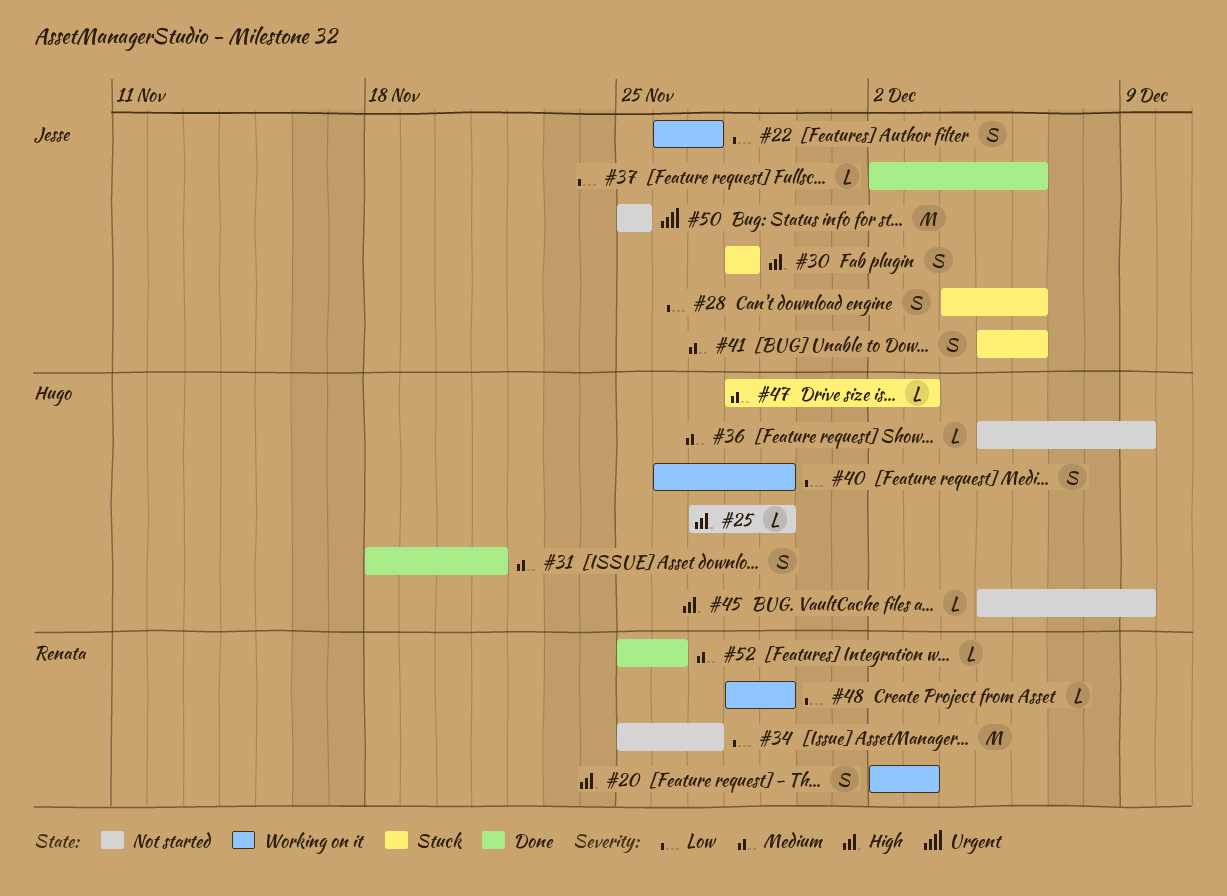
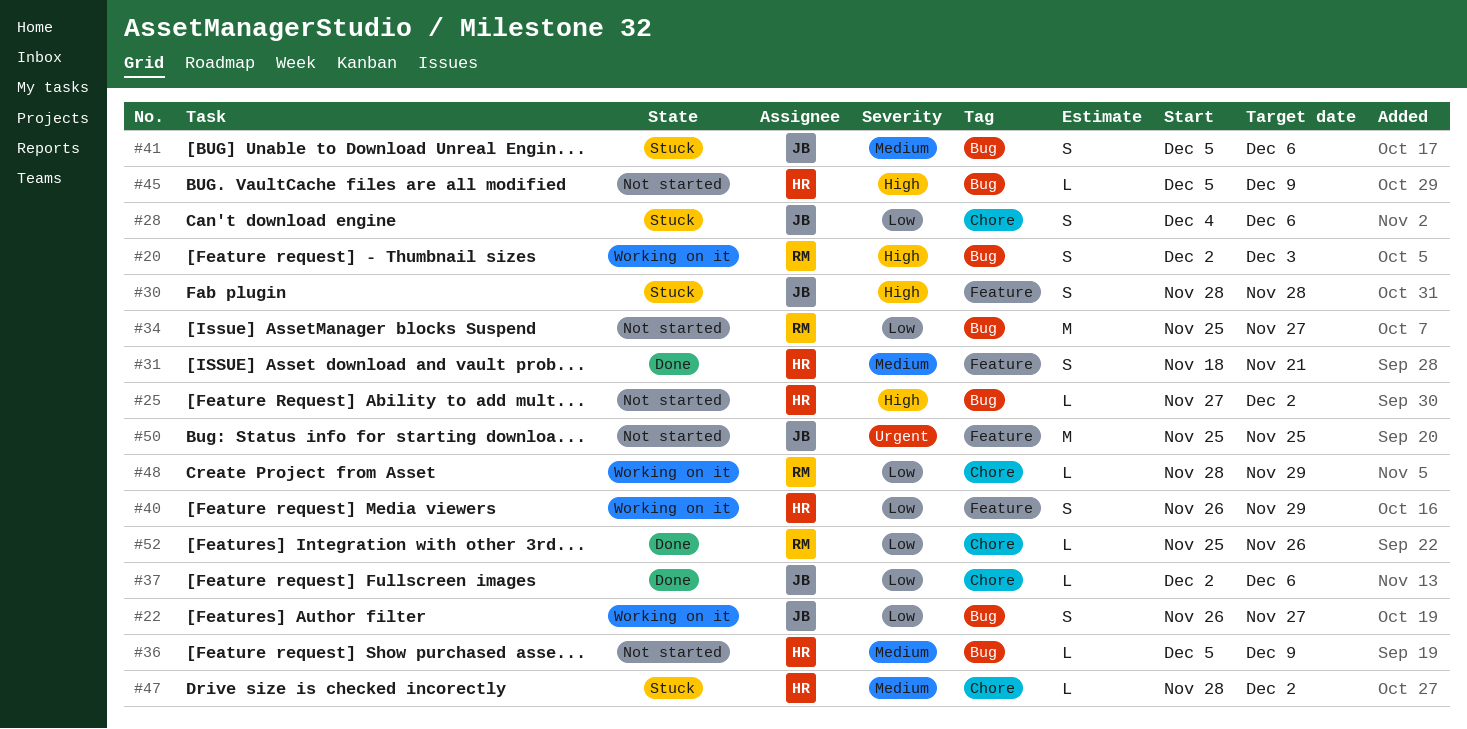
#25, due: Nov 29 -> Dec 2
#47, due: Dec 3 -> Dec 2
#52, priority: Medium -> Low

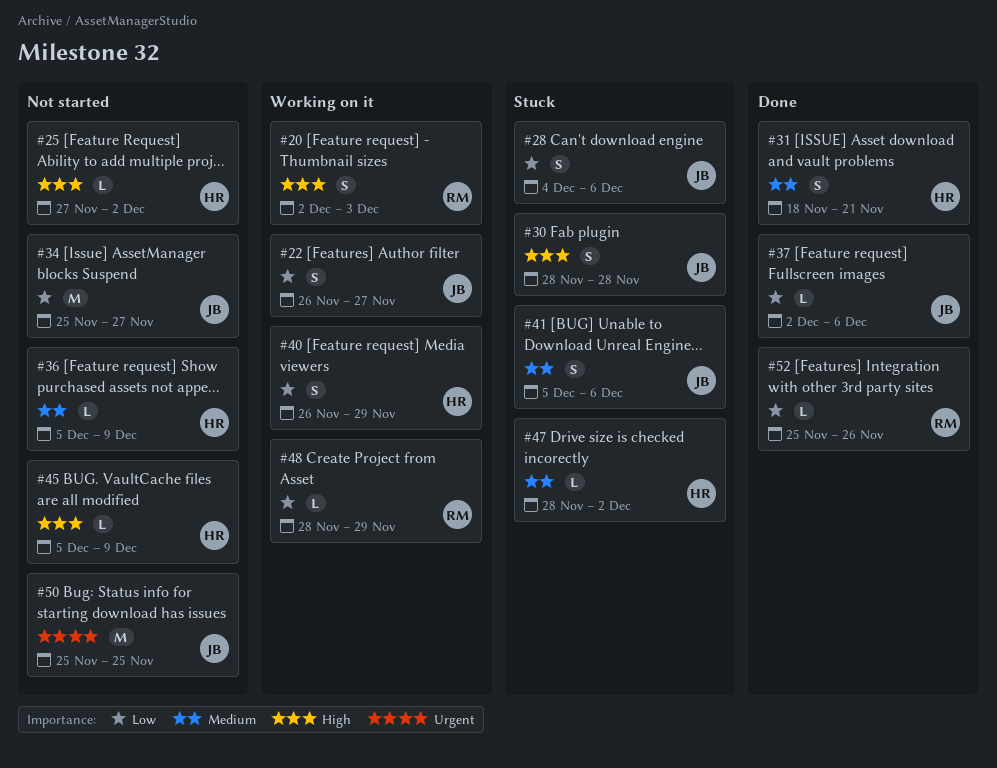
#34, owner: RM -> JB

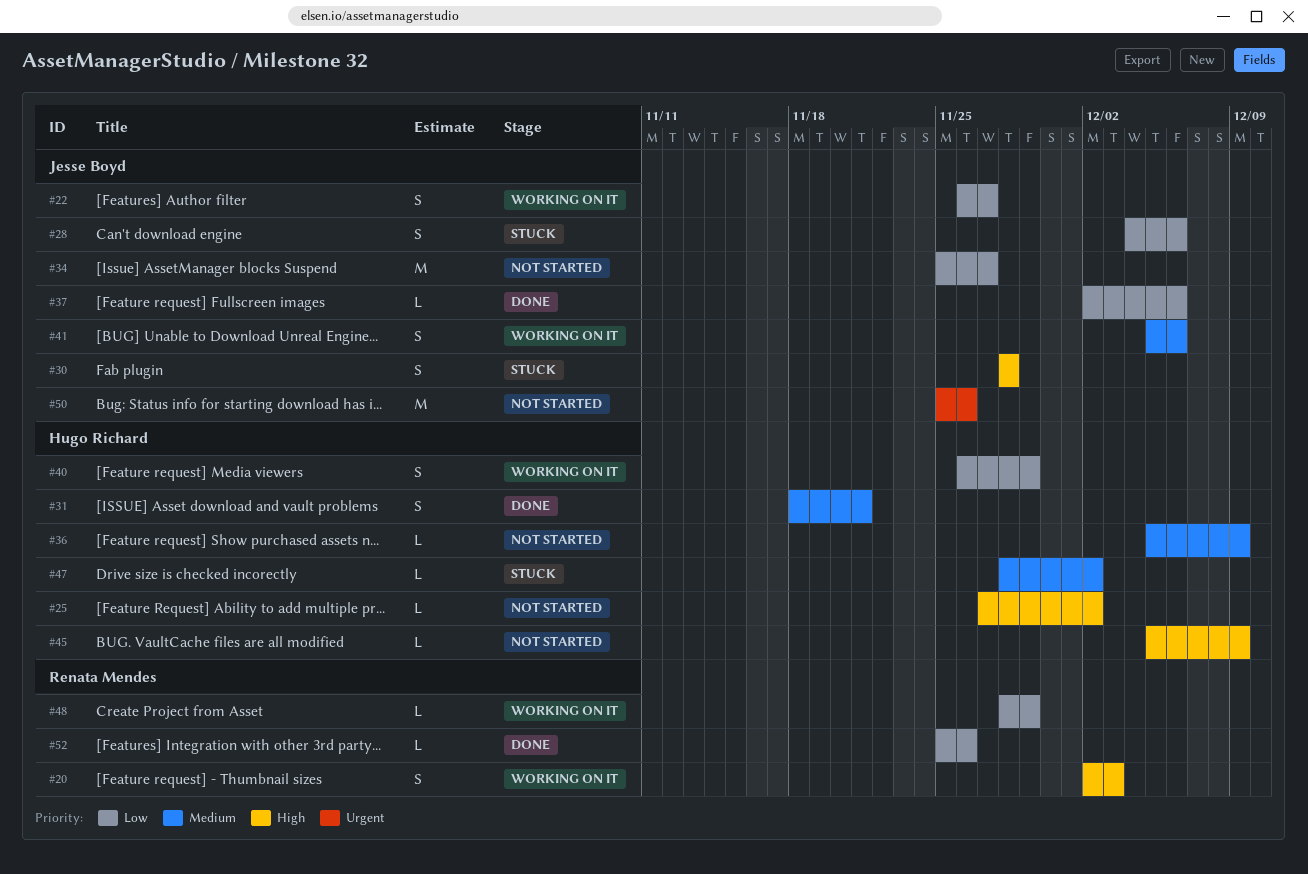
#41, status: Stuck -> Working on it
#50, due: Nov 25 -> Nov 26

